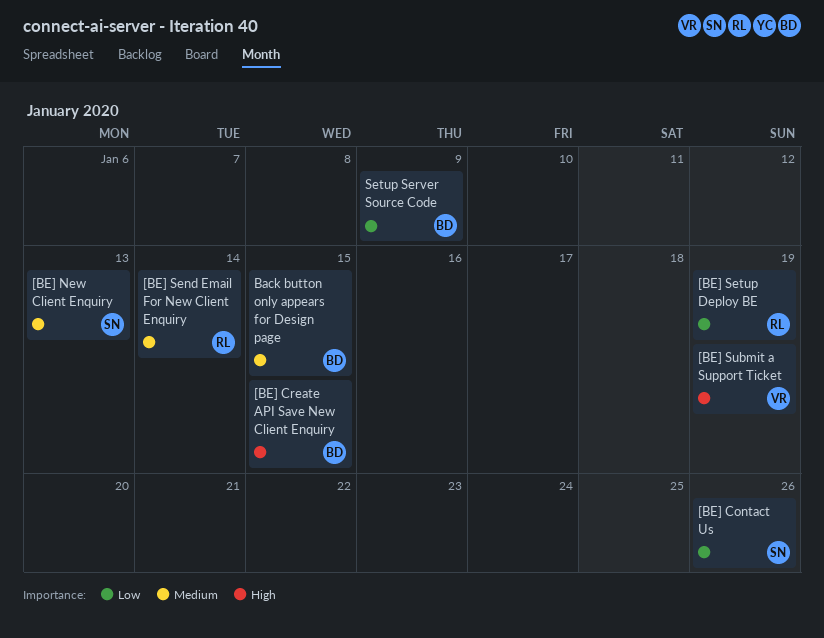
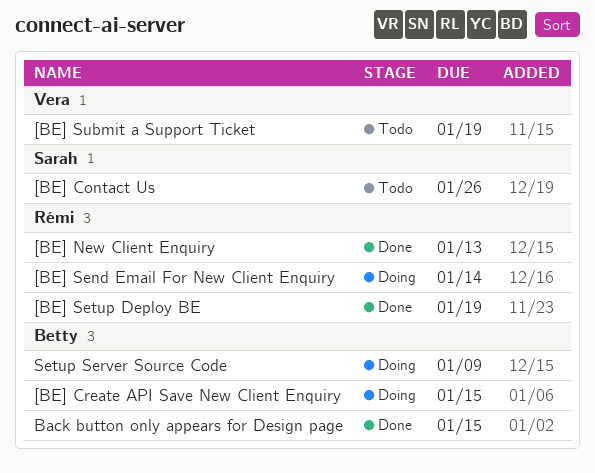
[BE] New Client Enquiry, owner: Sarah -> Rémi

